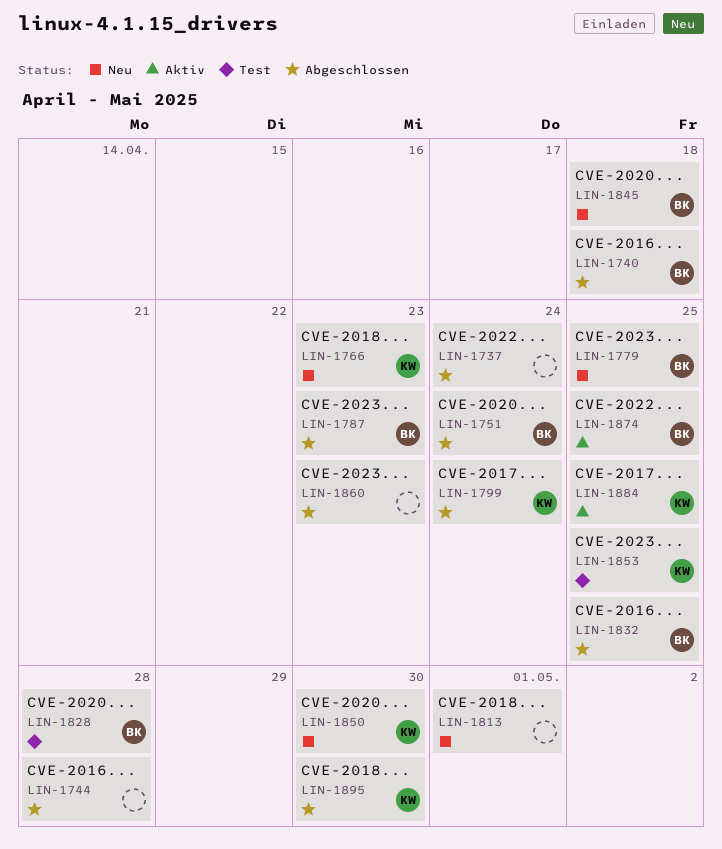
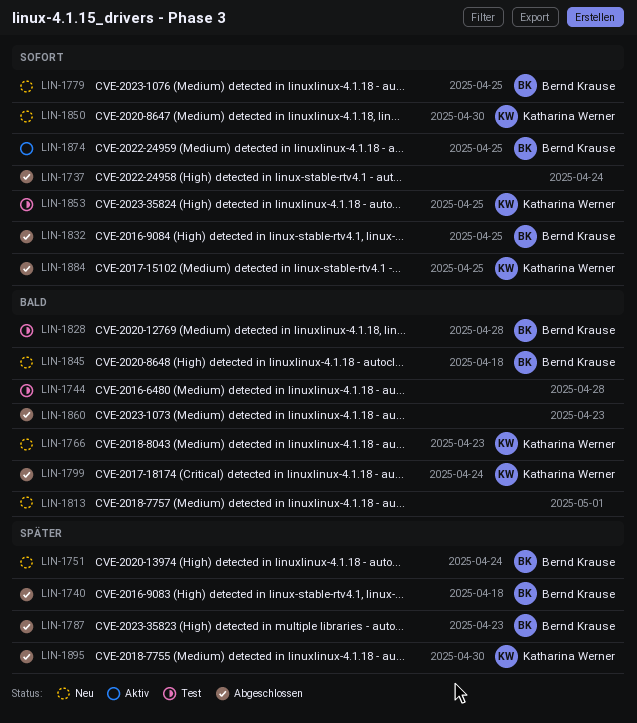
LIN-1744, status: Abgeschlossen -> Test
LIN-1751, status: Abgeschlossen -> Neu
LIN-1884, status: Aktiv -> Abgeschlossen

